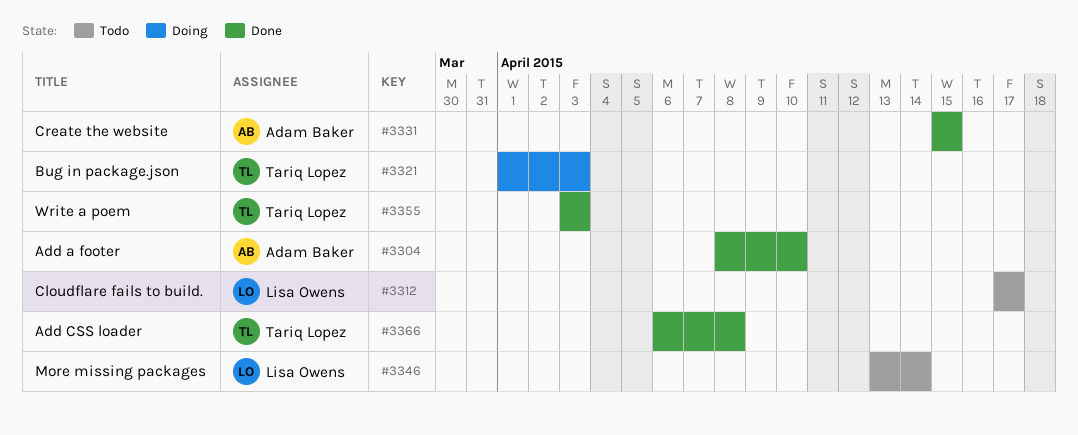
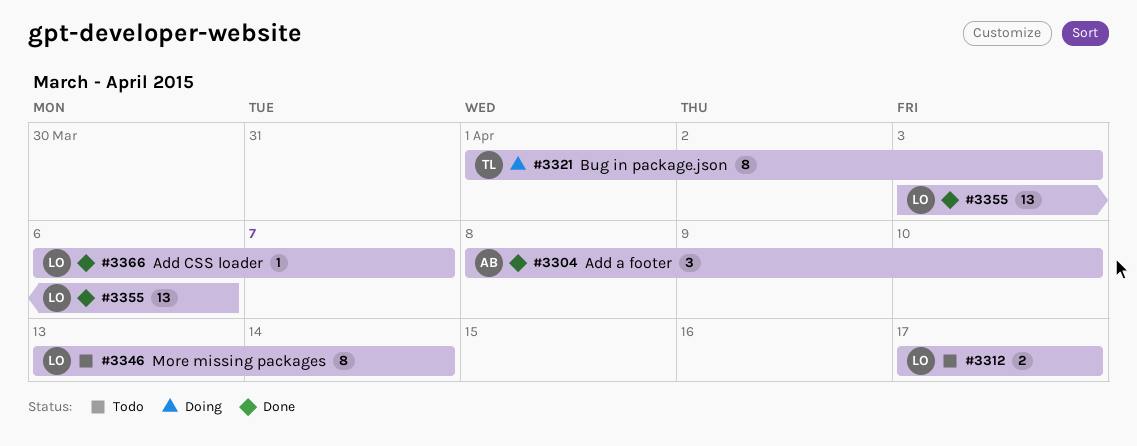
#3331: present -> none
#3355, owner: Tariq Lopez -> Lisa Owens
#3355, due: Apr 3 -> Apr 6
#3366, owner: Tariq Lopez -> Lisa Owens
#3366, due: Apr 8 -> Apr 7

